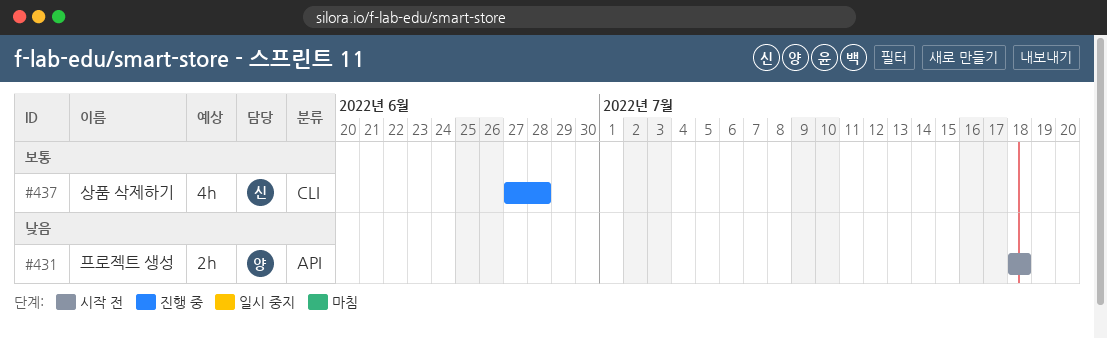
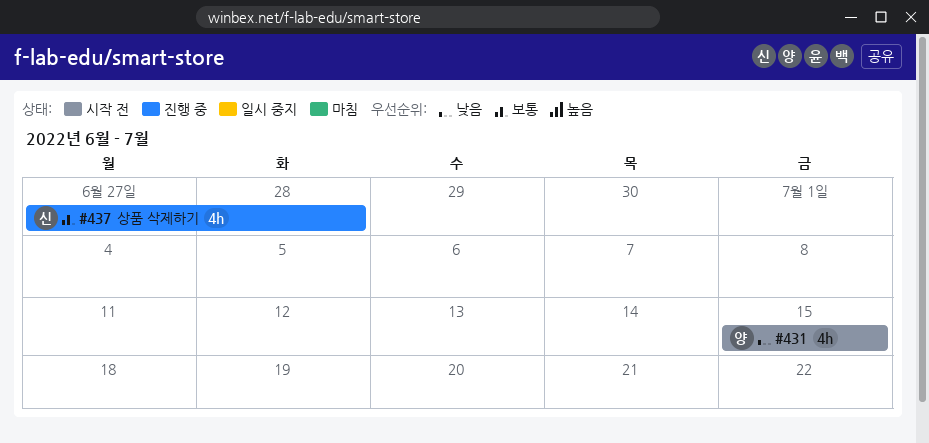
#431, estimate: 2h -> 4h
#431, start: Jul 18 -> Jul 15
#431, due: Jul 18 -> Jul 15

